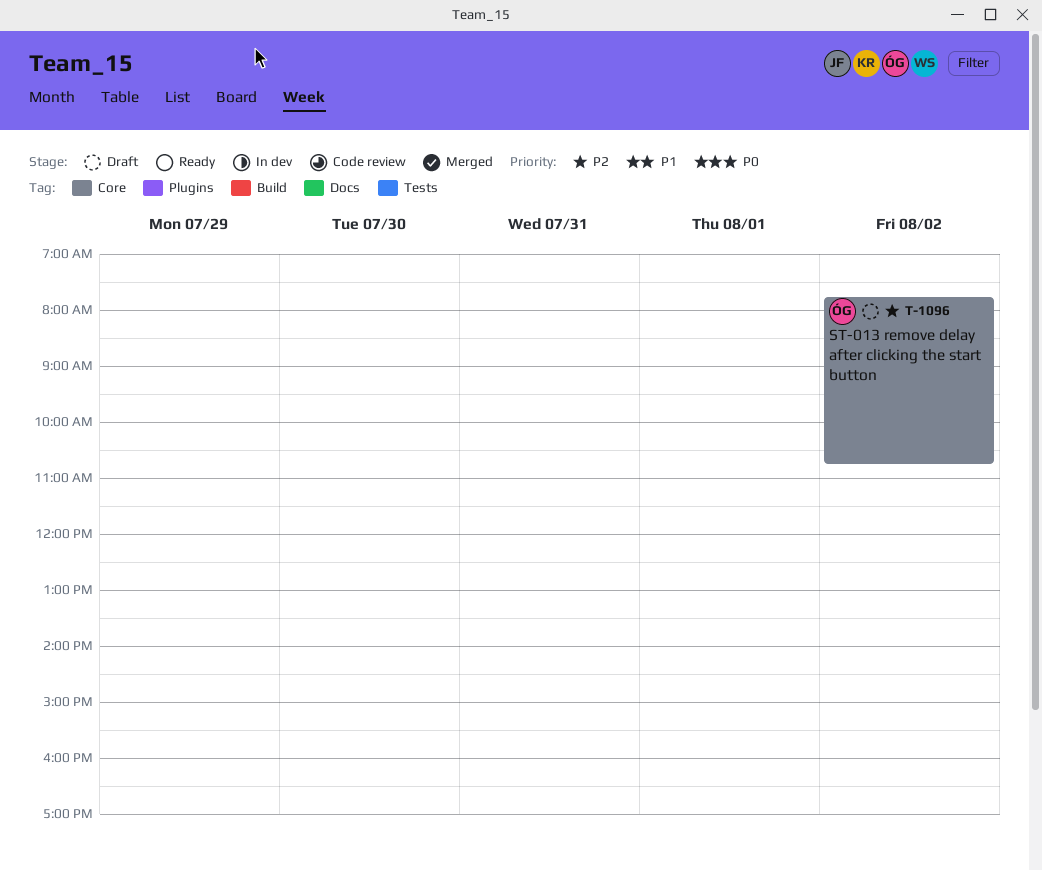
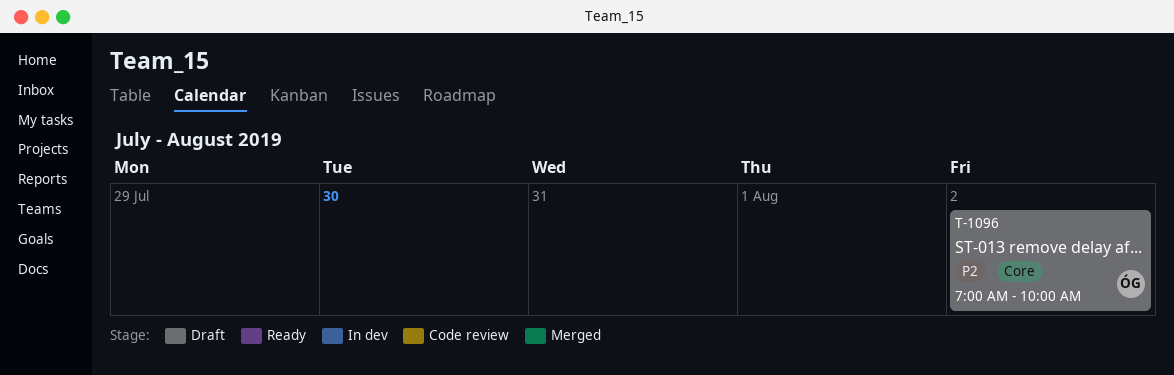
T-1096, begins: 07:45 -> 07:00
T-1096, ends: 10:45 -> 10:00

